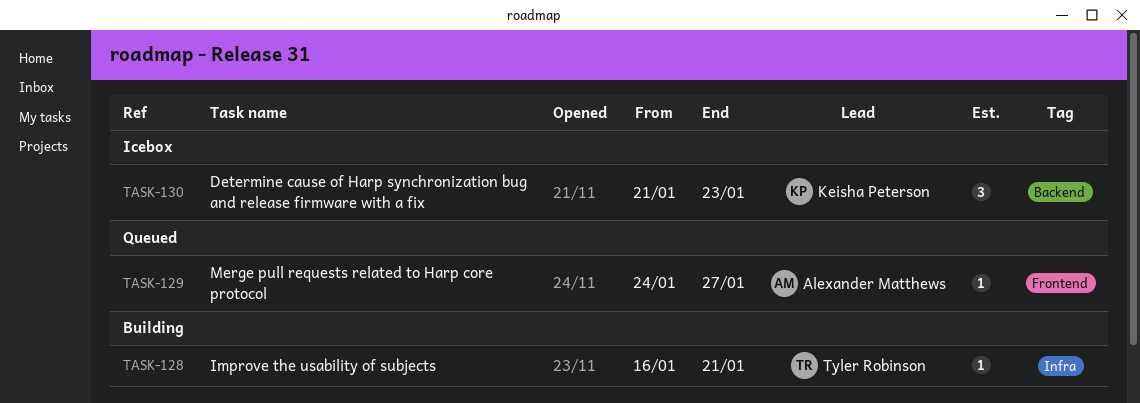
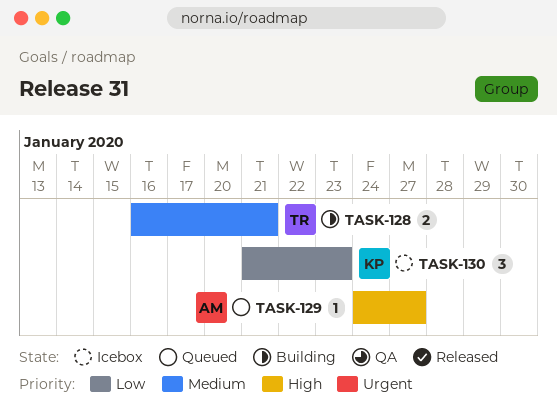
TASK-128, estimate: 1 -> 2

